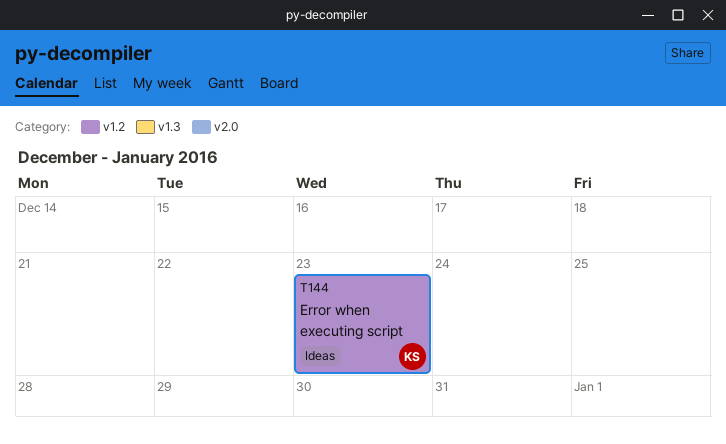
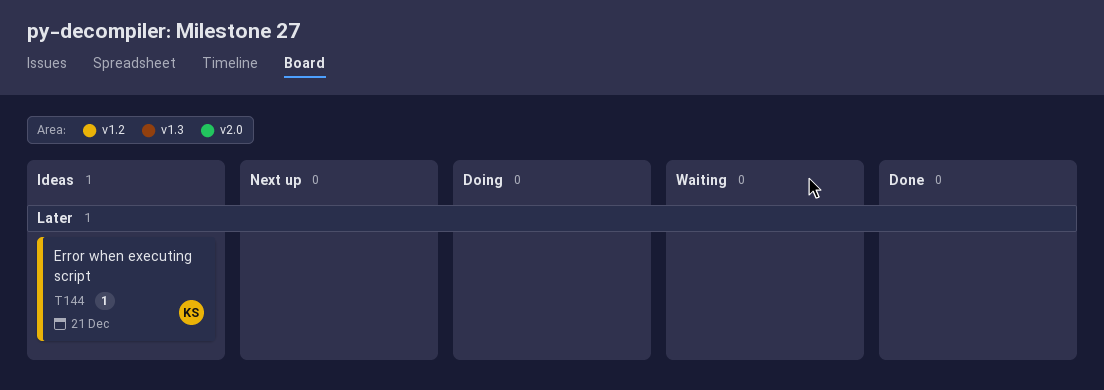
T144, due: Dec 23 -> Dec 21

